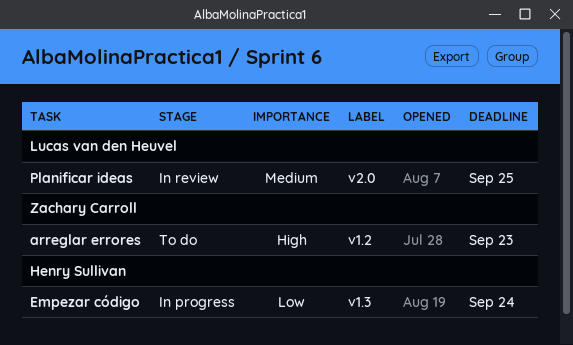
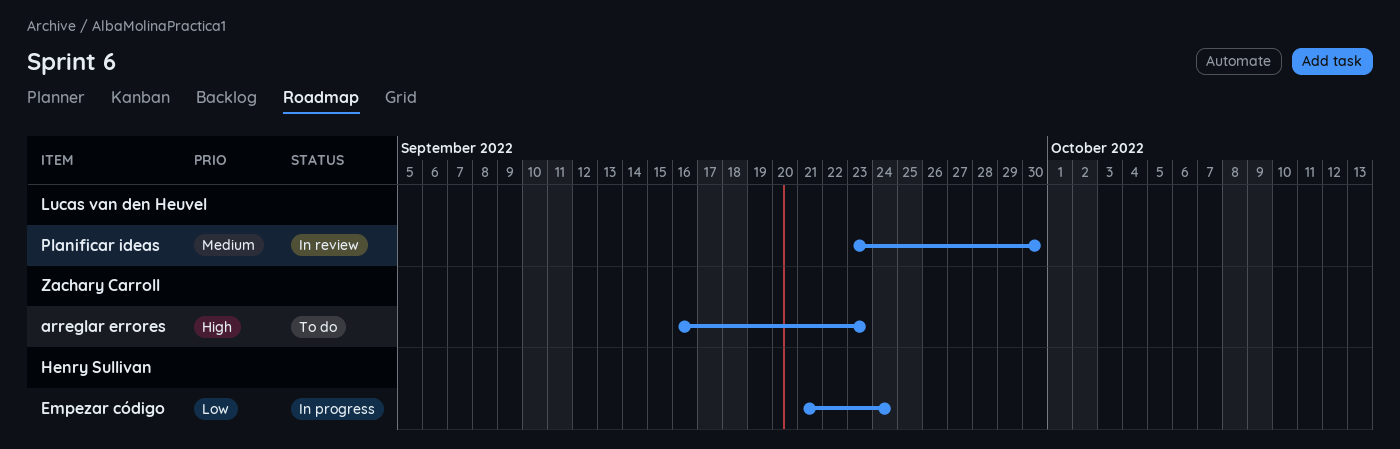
Planificar ideas, due: Sep 25 -> Sep 30

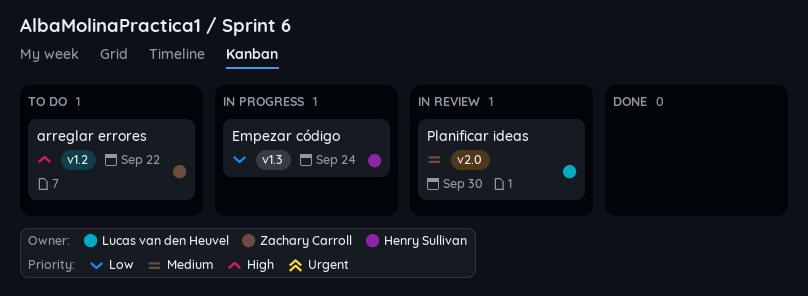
arreglar errores, due: Sep 23 -> Sep 22

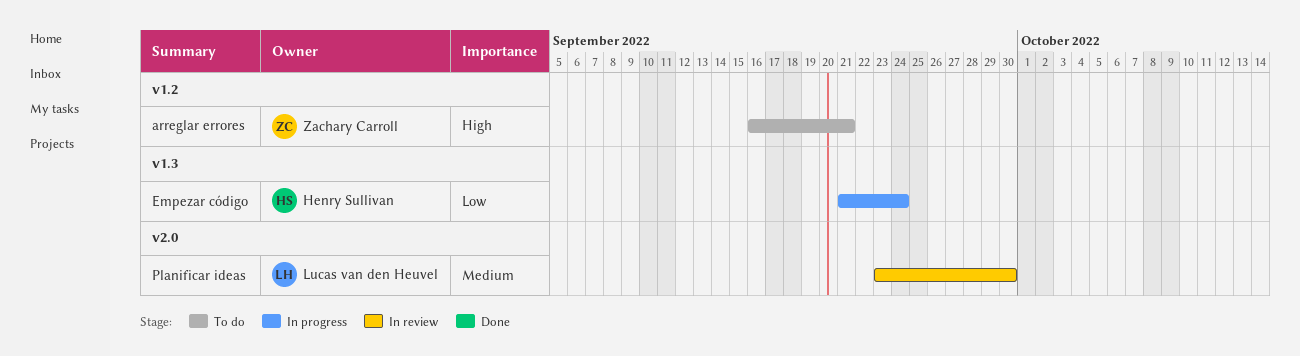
arreglar errores, due: Sep 22 -> Sep 21

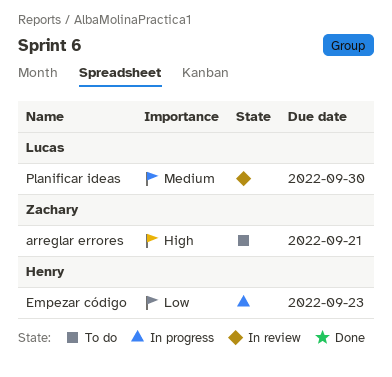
Empezar código, due: Sep 24 -> Sep 23

